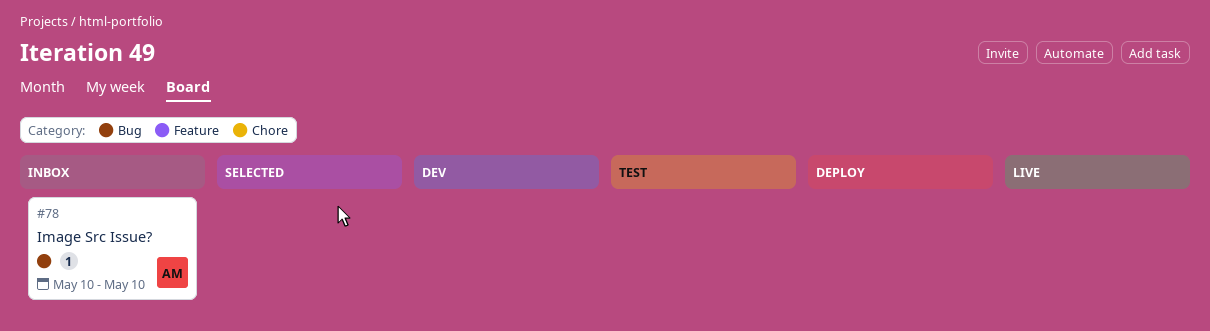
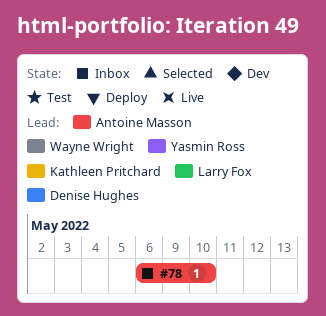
#78, start: May 10 -> May 6

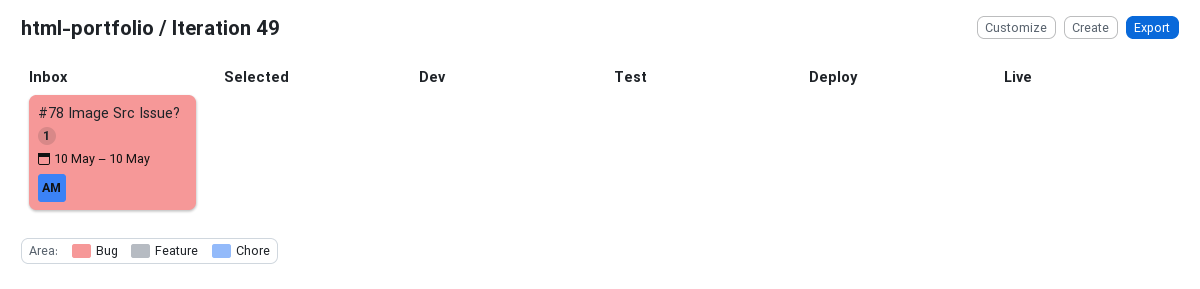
#78, start: May 6 -> May 10

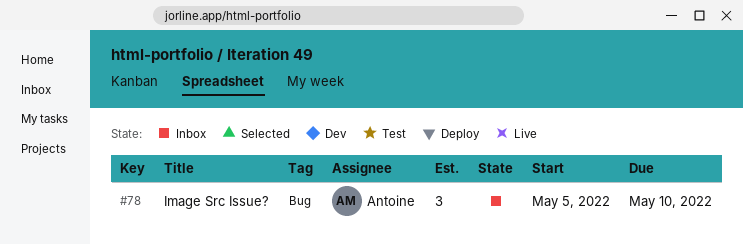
#78, estimate: 1 -> 3
#78, start: May 10 -> May 5

